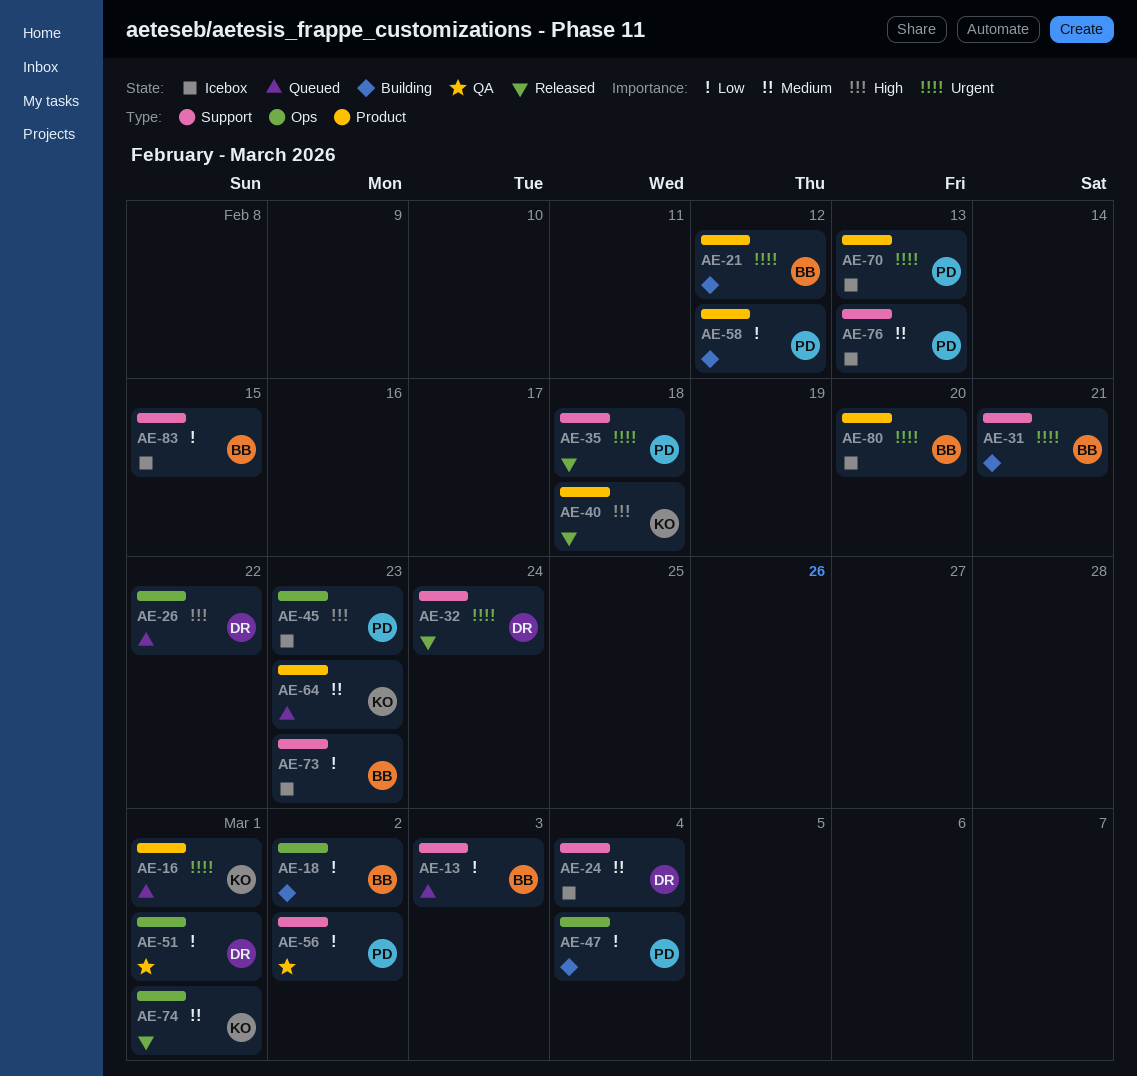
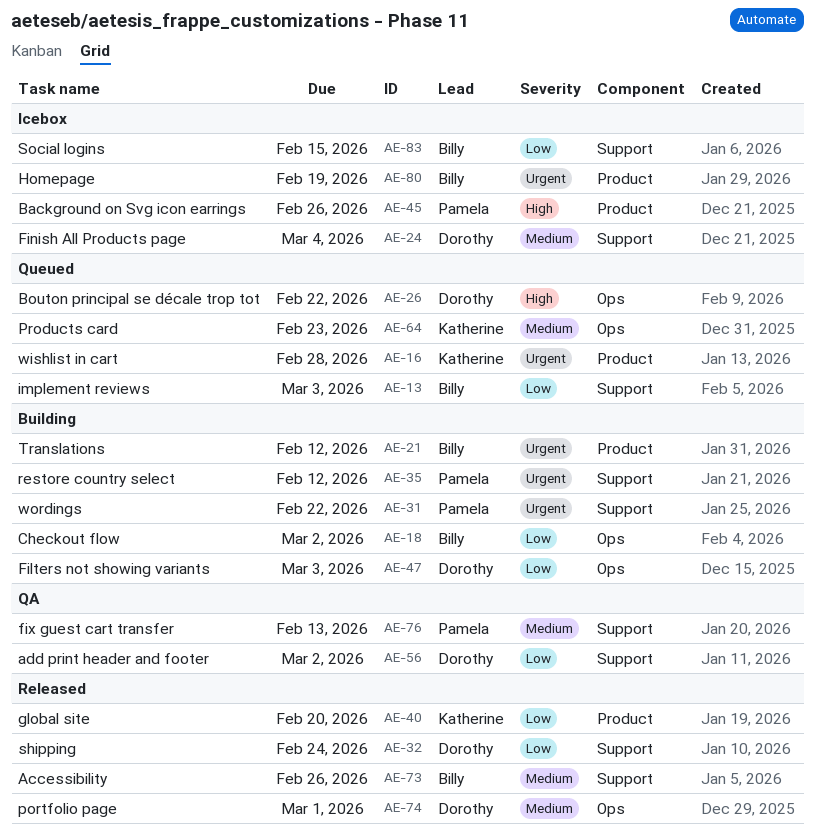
AE-16, due: Mar 1 -> Feb 28
AE-31, owner: Billy -> Pamela
AE-31, due: Feb 21 -> Feb 22
AE-32, priority: Urgent -> Low
AE-35, status: Released -> Building
AE-35, due: Feb 18 -> Feb 12
AE-40, priority: High -> Low
AE-40, due: Feb 18 -> Feb 20
AE-45, label: Ops -> Product
AE-45, due: Feb 23 -> Feb 26
AE-47, owner: Pamela -> Dorothy
AE-47, due: Mar 4 -> Mar 3
AE-51: present -> none
AE-56, owner: Pamela -> Dorothy
AE-58: present -> none
AE-64, label: Product -> Ops
AE-70: present -> none
AE-73, status: Icebox -> Released
AE-73, priority: Low -> Medium
AE-73, due: Feb 23 -> Feb 26
AE-74, owner: Katherine -> Dorothy
AE-76, status: Icebox -> QA
AE-80, due: Feb 20 -> Feb 19

